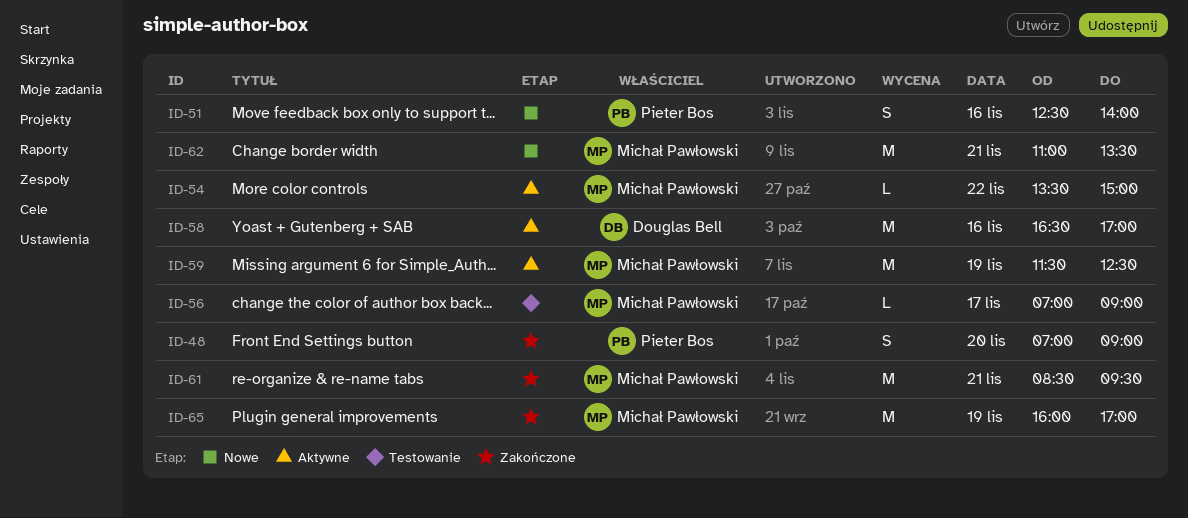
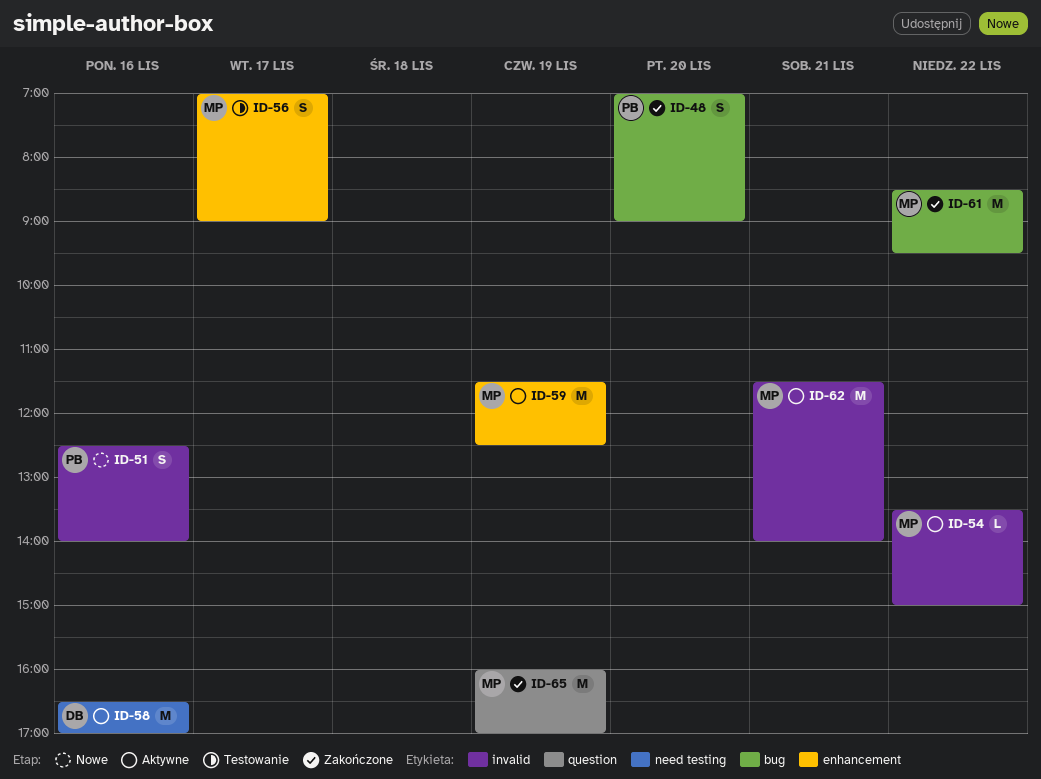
ID-56, estimate: L -> S
ID-61, day: Nov 21 -> Nov 22
ID-62, status: Nowe -> Aktywne
ID-62, begins: 11:00 -> 11:30
ID-62, ends: 13:30 -> 14:00

